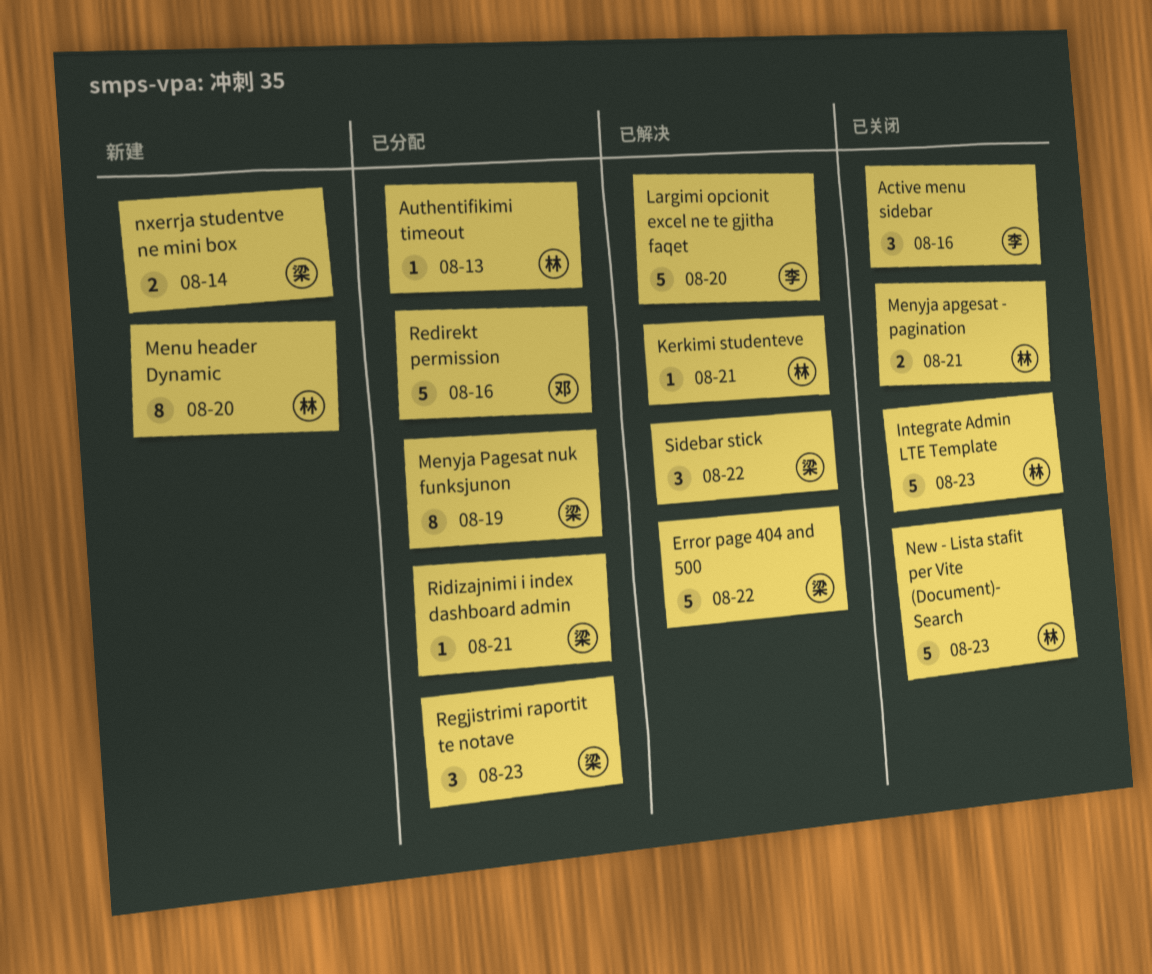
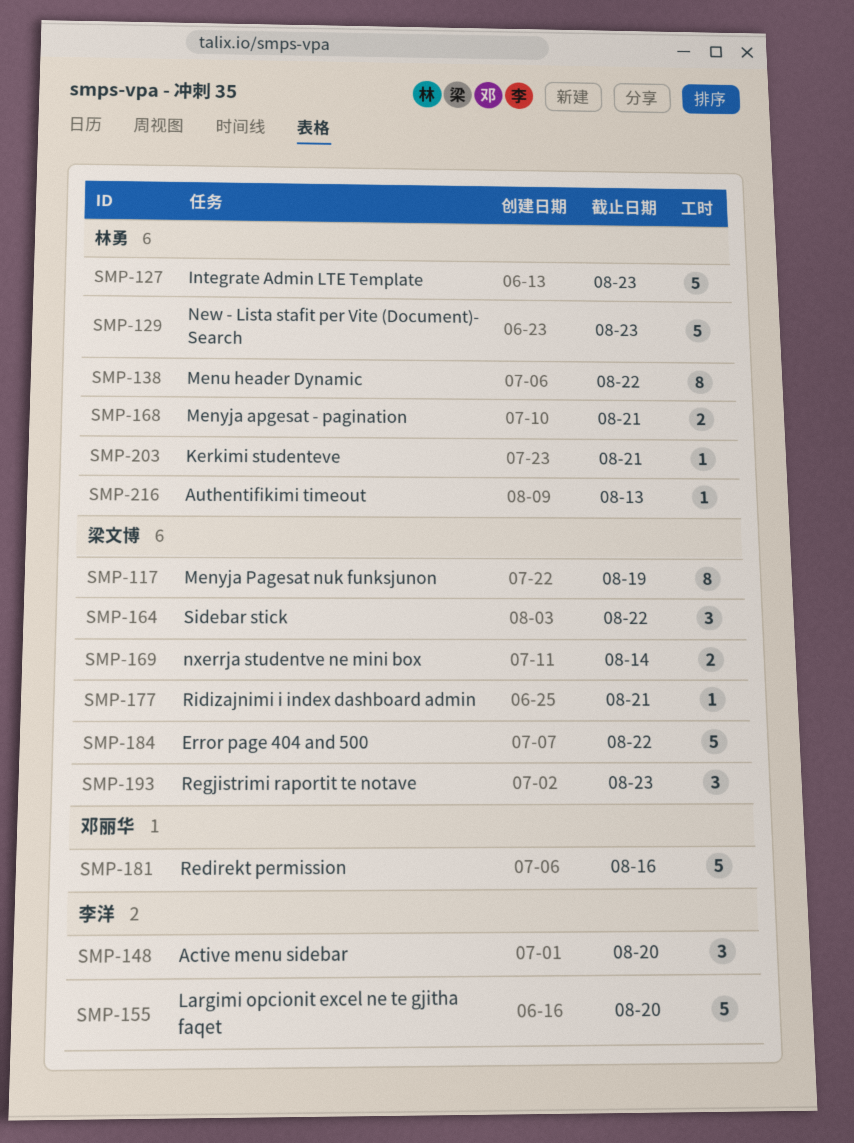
Active menu sidebar, due: Aug 16 -> Aug 20
Menu header Dynamic, due: Aug 20 -> Aug 22

